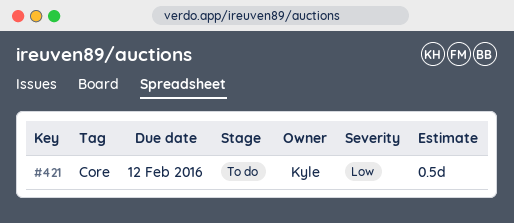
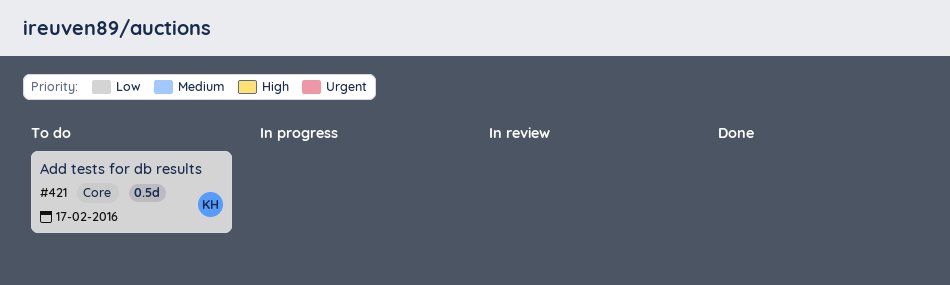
#421, due: Feb 12 -> Feb 17

